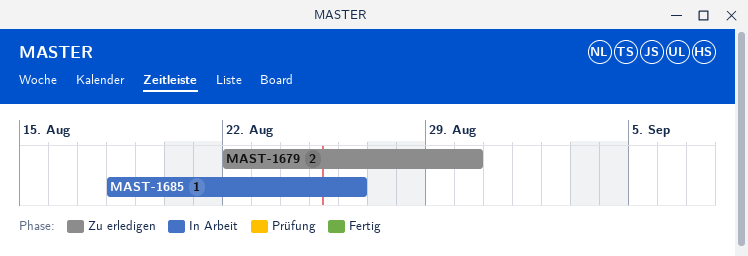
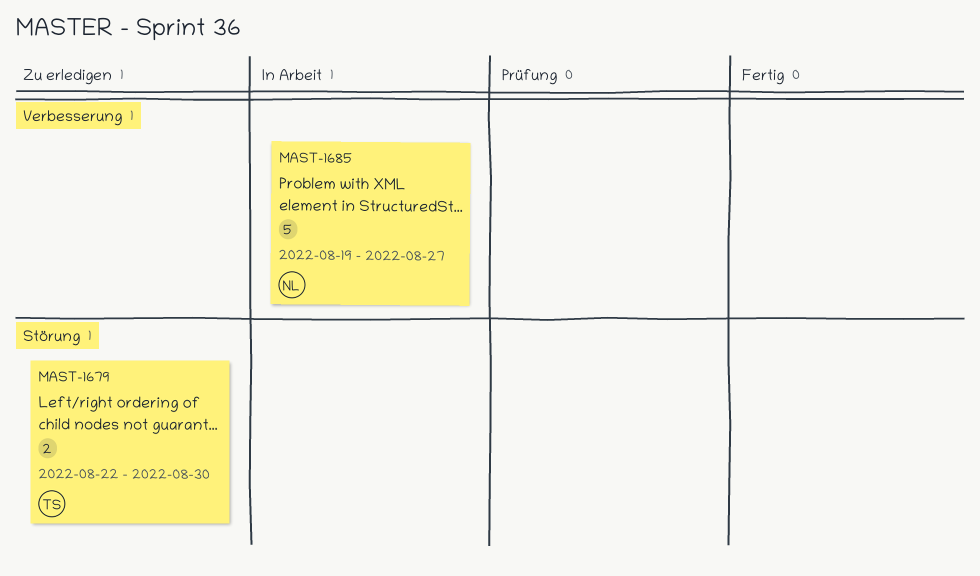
MAST-1685, estimate: 1 -> 5
MAST-1685, start: Aug 18 -> Aug 19
MAST-1685, due: Aug 26 -> Aug 27

